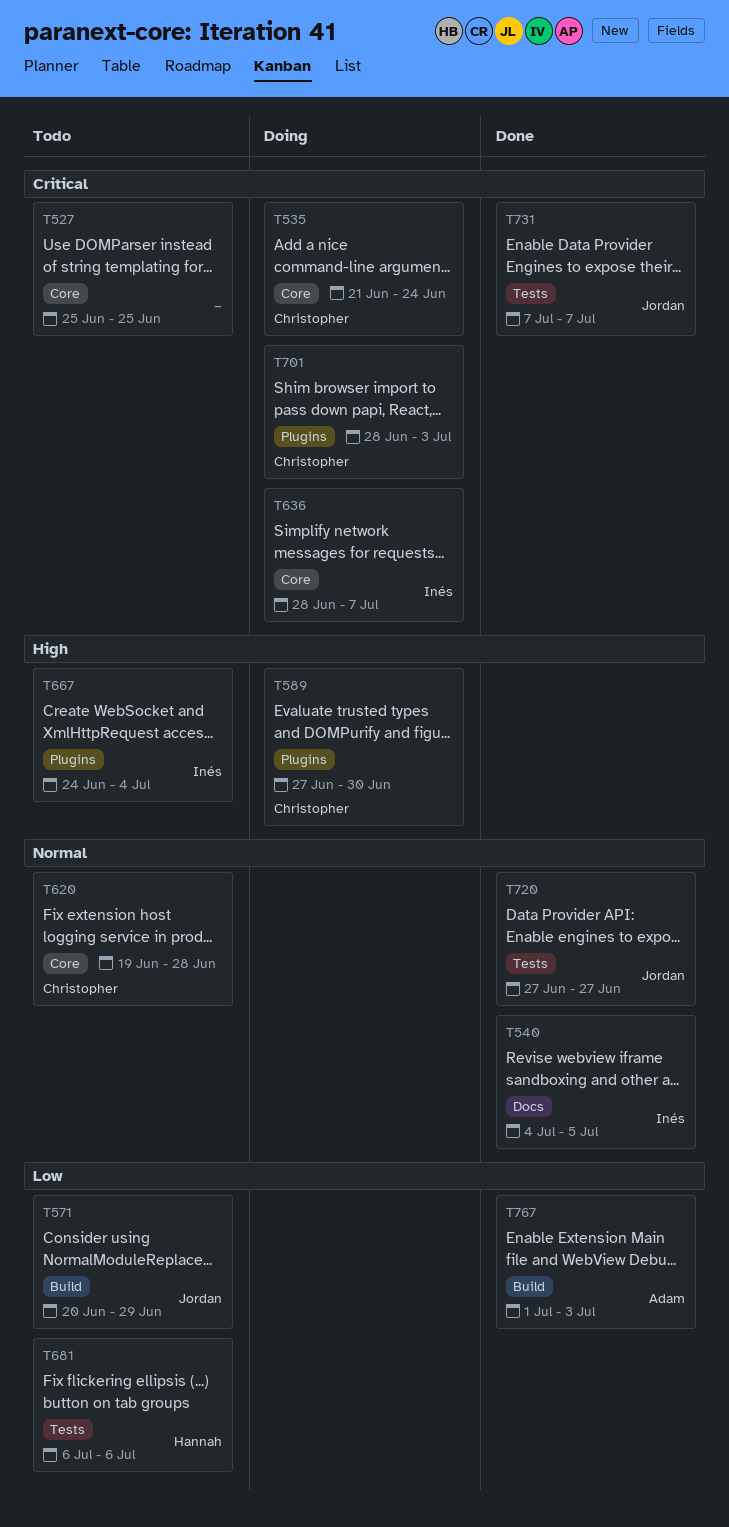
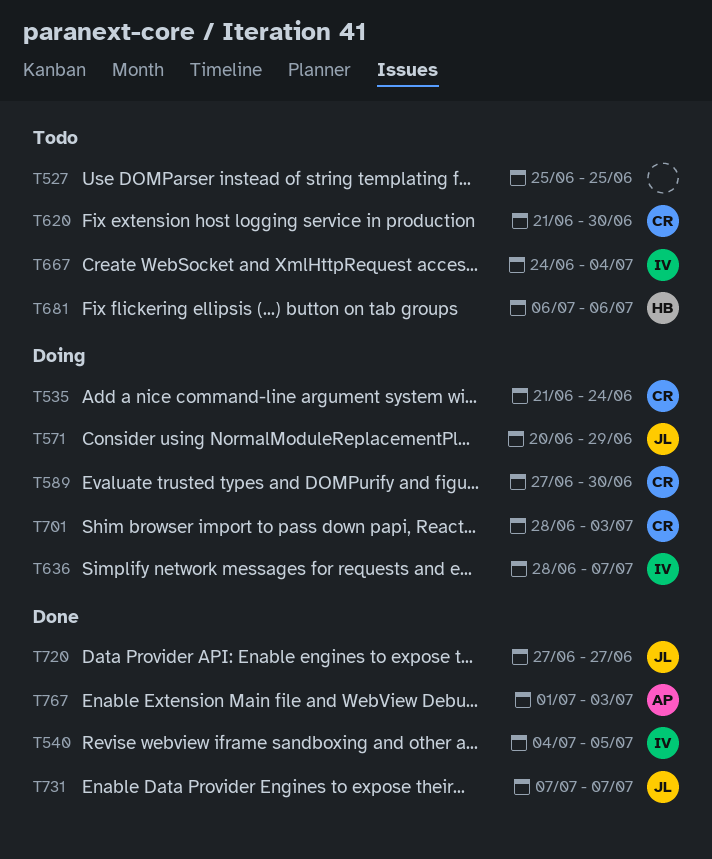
T571, status: Todo -> Doing
T620, start: Jun 19 -> Jun 21
T620, due: Jun 28 -> Jun 30

